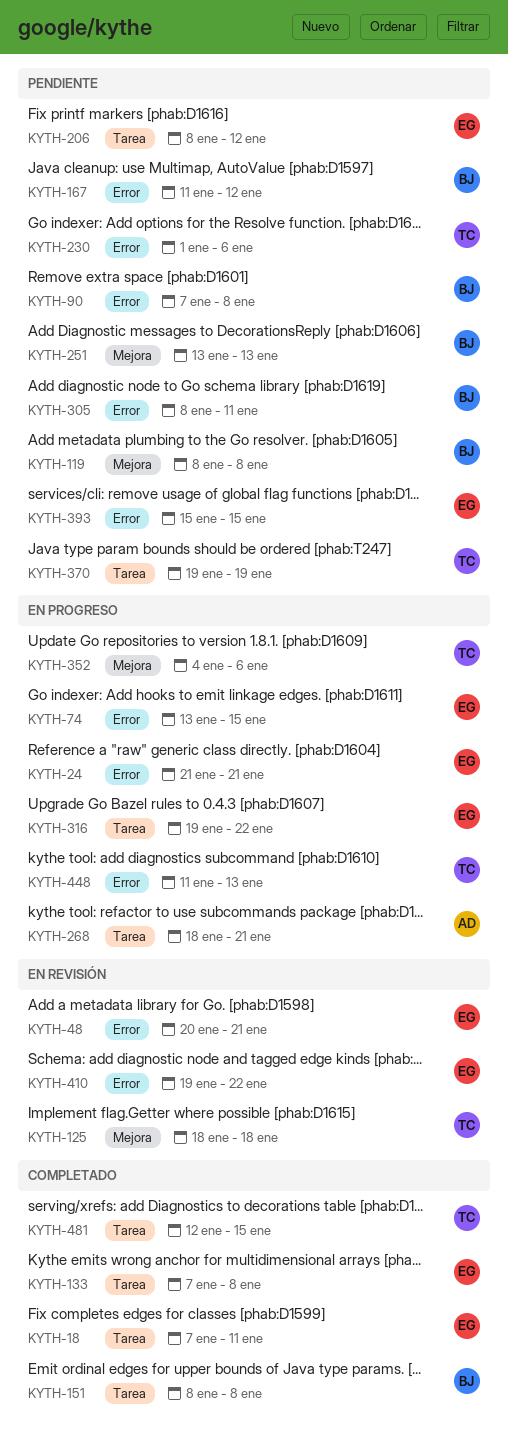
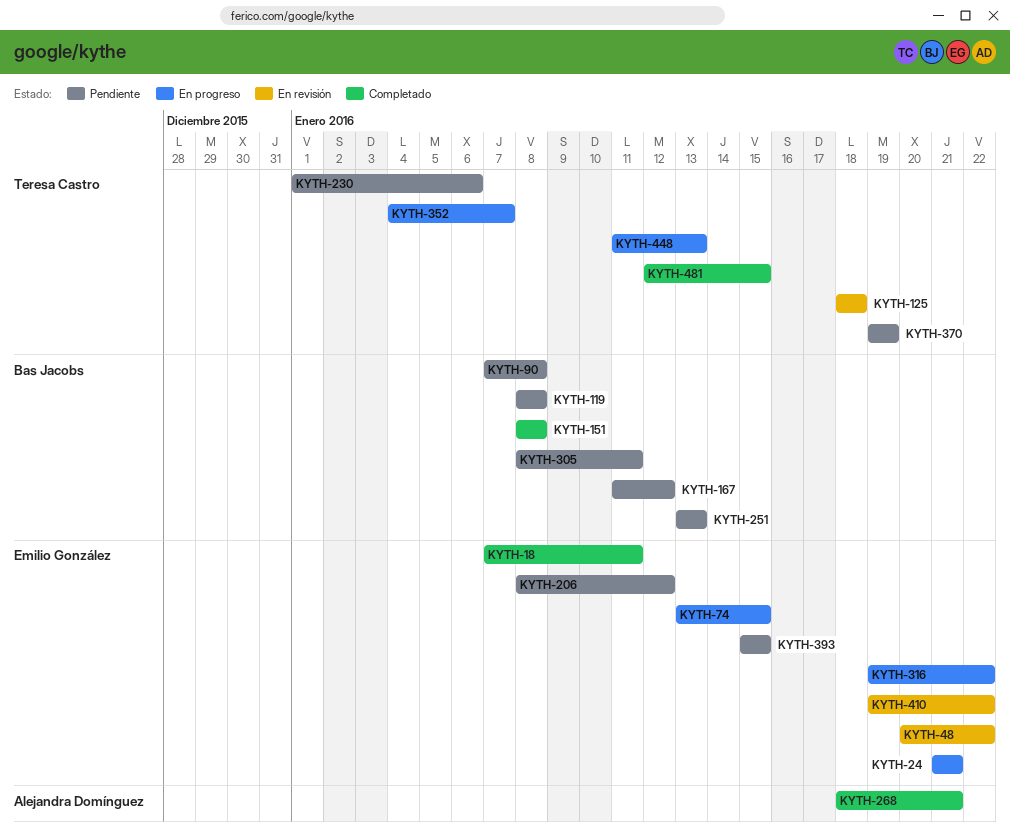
KYTH-48, due: Jan 21 -> Jan 22
KYTH-133: present -> none
KYTH-268, status: En progreso -> Completado
KYTH-352, due: Jan 6 -> Jan 7

